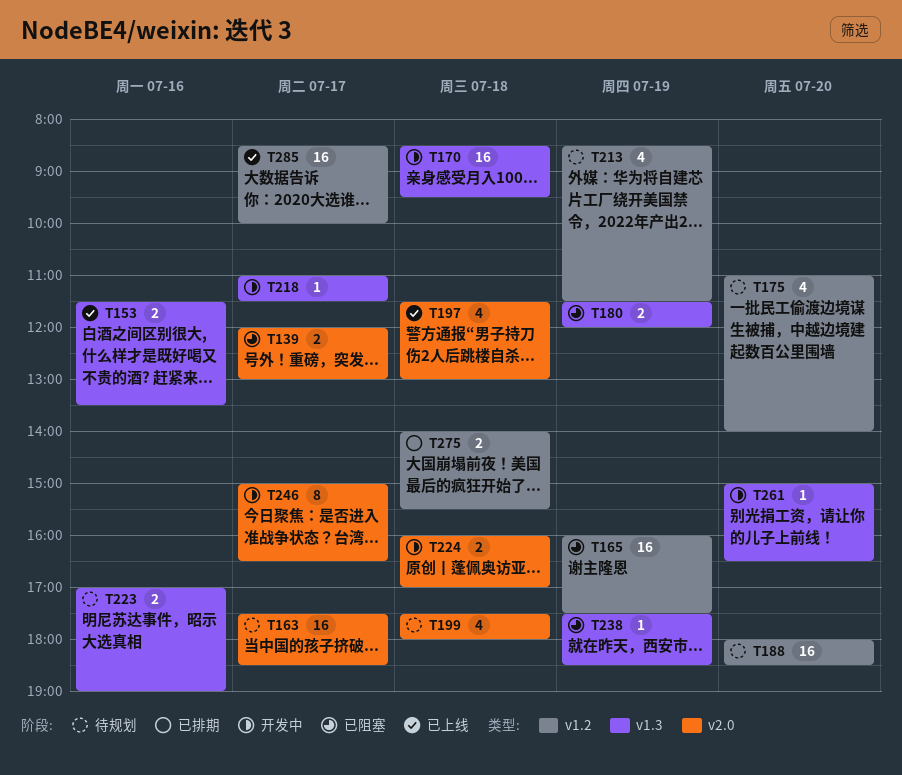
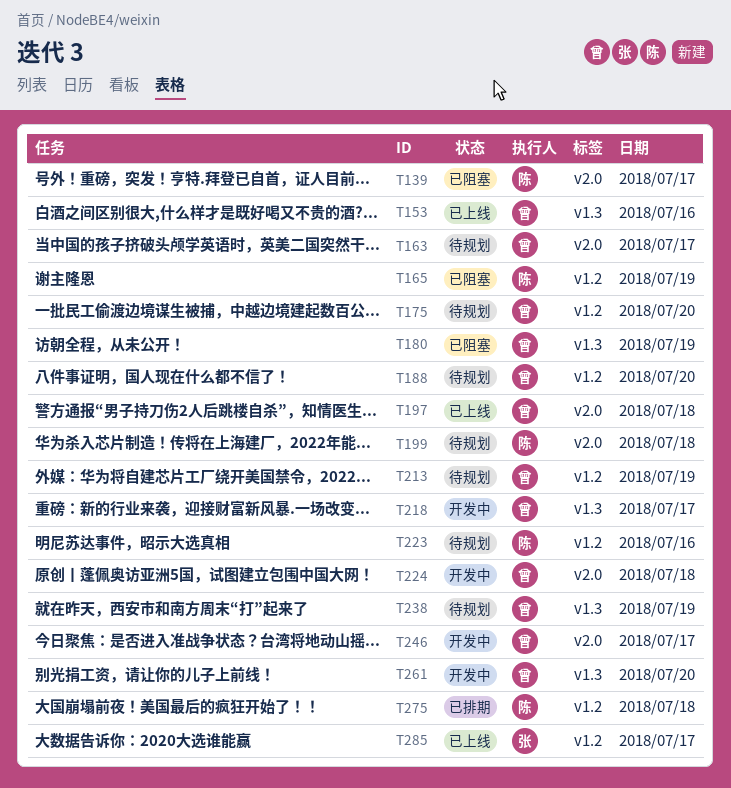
T170: present -> none
T223, label: v1.3 -> v1.2
T238, status: 已阻塞 -> 待规划

